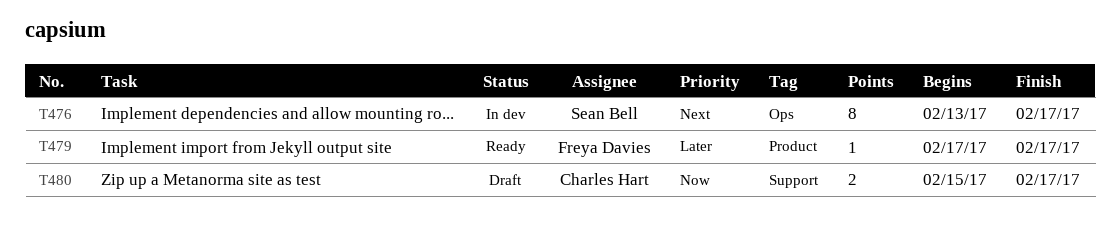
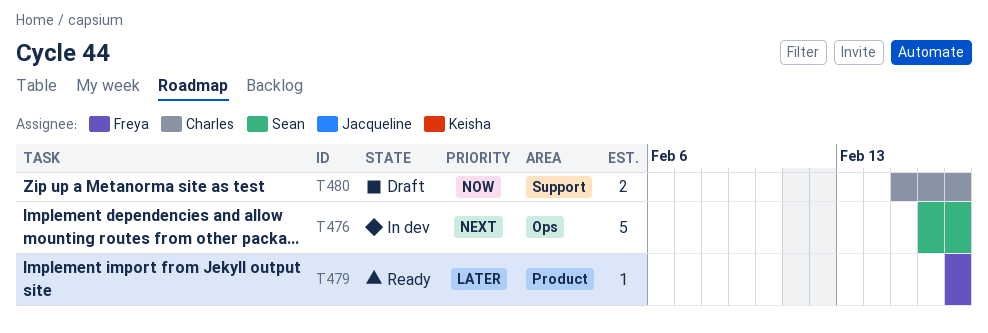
T476, estimate: 8 -> 5
T476, start: Feb 13 -> Feb 16

